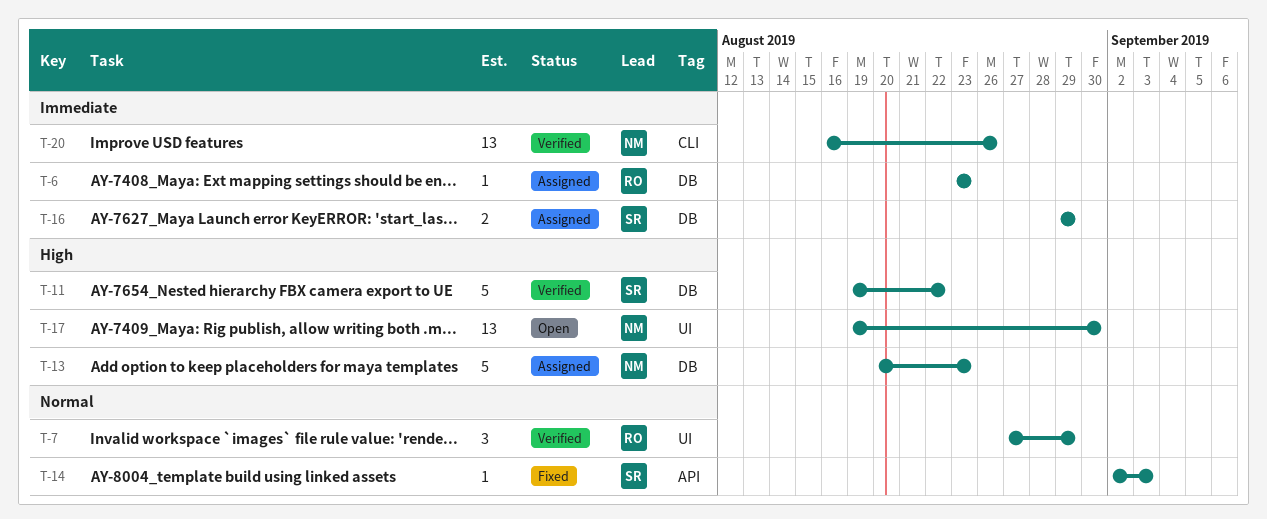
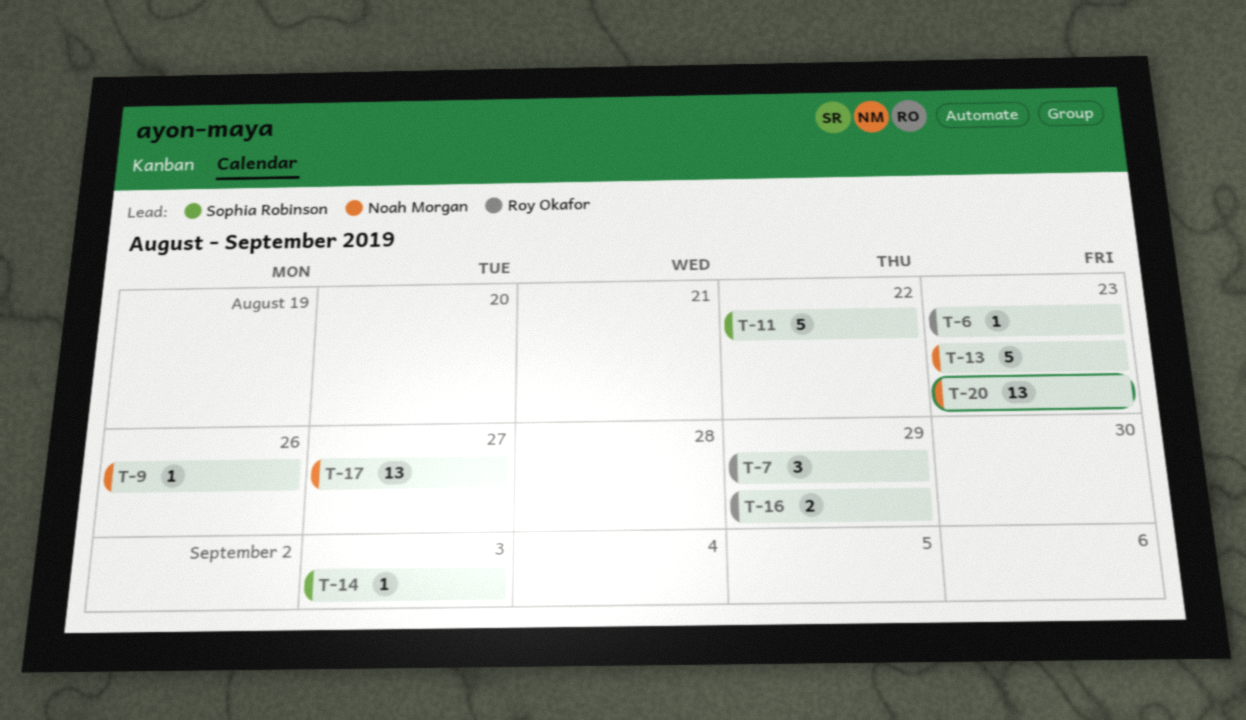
T-9: none -> present
T-16, owner: Sophia Robinson -> Roy Okafor
T-17, due: Aug 30 -> Aug 27
T-20, due: Aug 26 -> Aug 23

